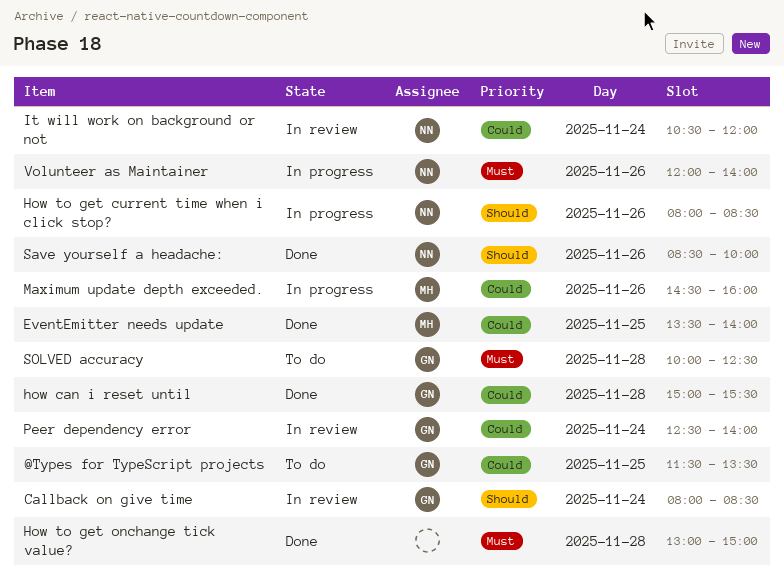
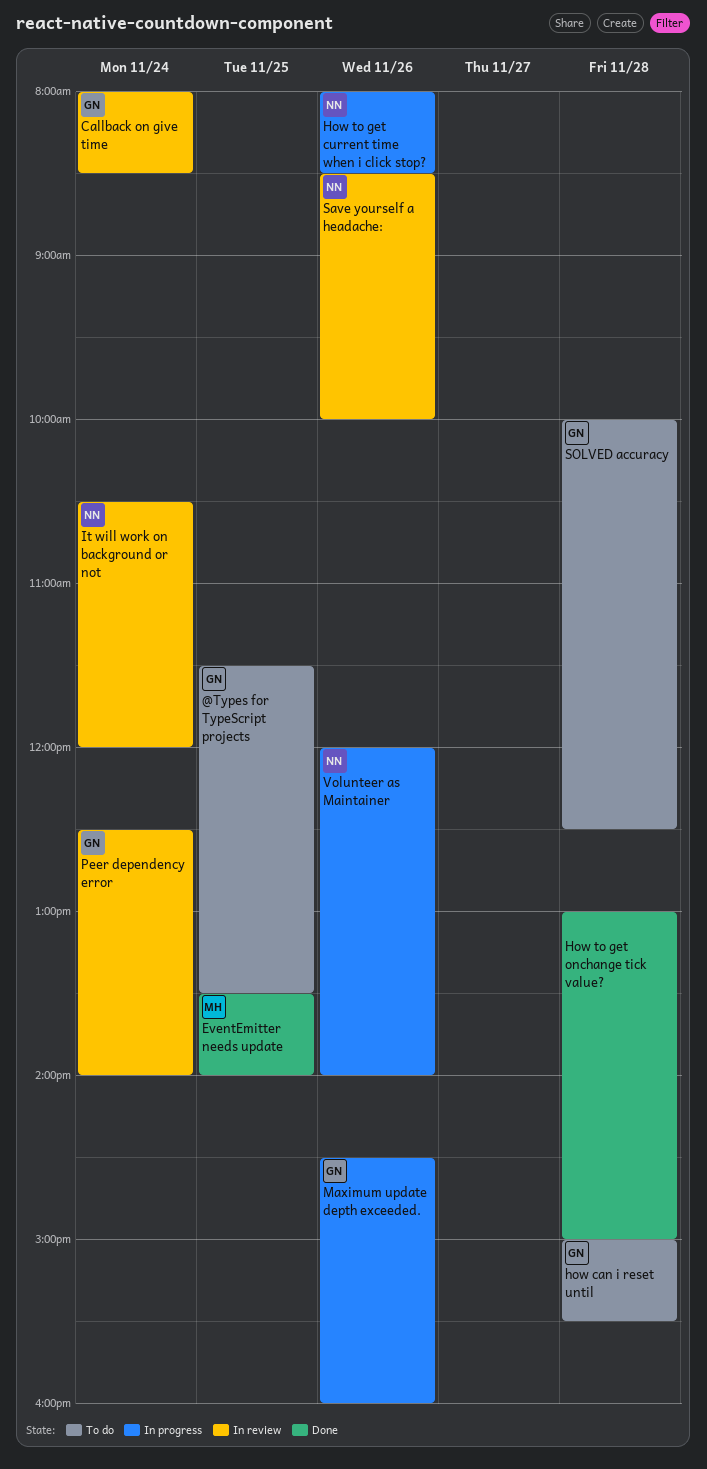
how can i reset until, status: Done -> To do
Maximum update depth exceeded., owner: MH -> GN
Save yourself a headache:, status: Done -> In review

